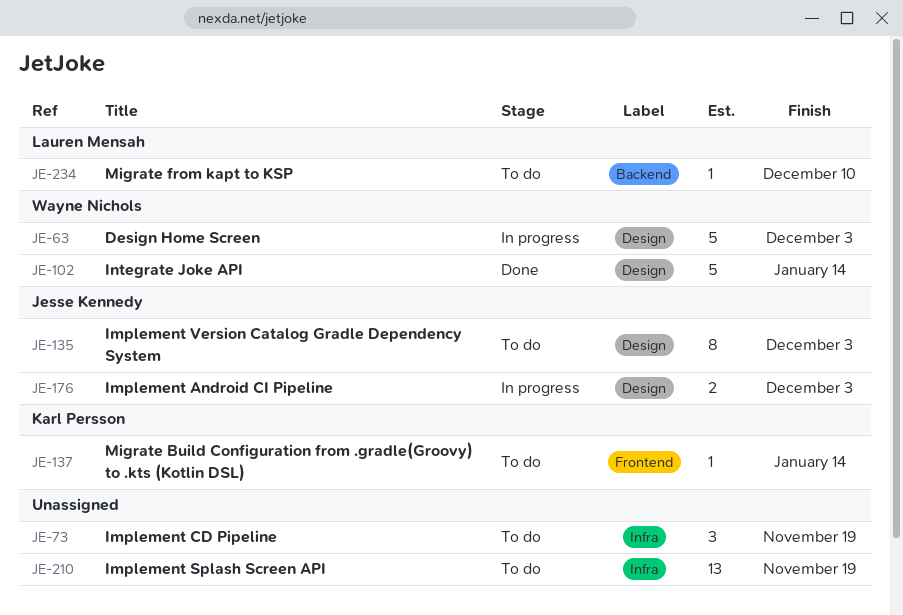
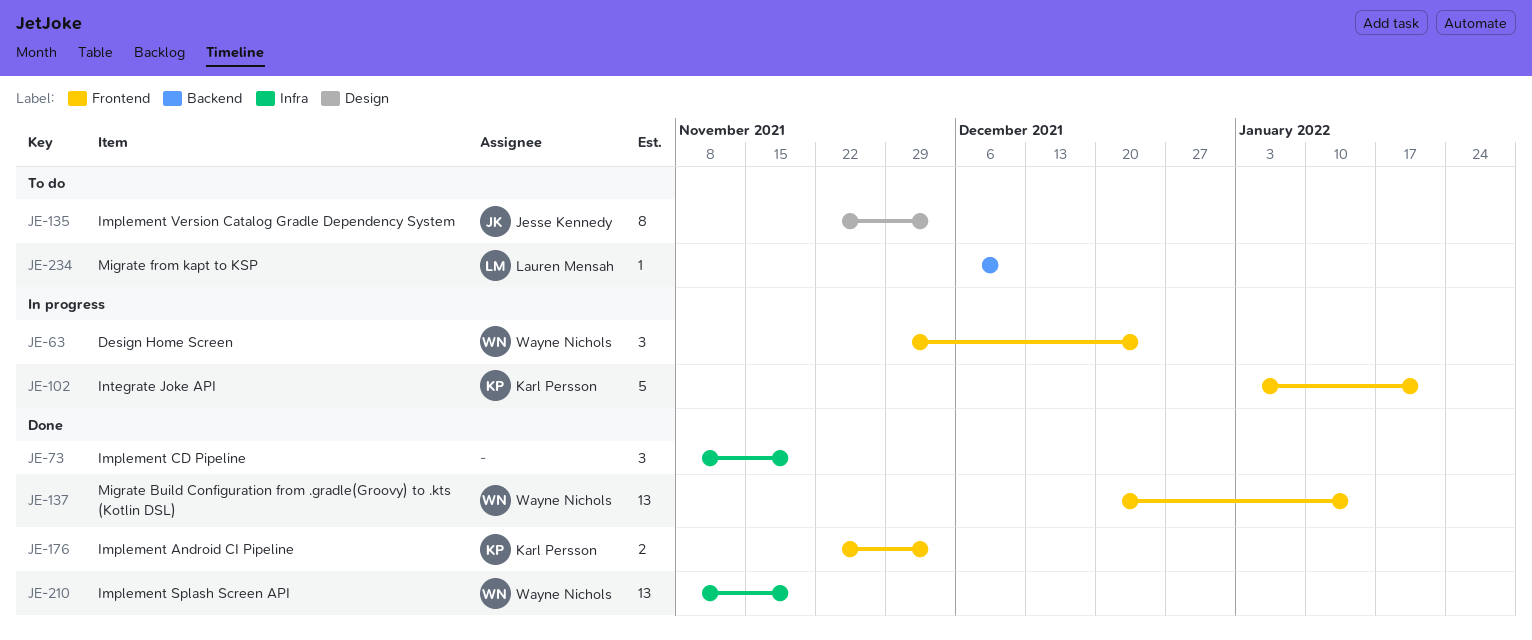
JE-63, label: Design -> Frontend
JE-63, estimate: 5 -> 3
JE-63, due: Dec 3 -> Dec 24
JE-73, status: To do -> Done
JE-102, status: Done -> In progress
JE-102, owner: Wayne Nichols -> Karl Persson
JE-102, label: Design -> Frontend
JE-102, due: Jan 14 -> Jan 21
JE-137, status: To do -> Done
JE-137, owner: Karl Persson -> Wayne Nichols
JE-137, estimate: 1 -> 13
JE-176, status: In progress -> Done
JE-176, owner: Jesse Kennedy -> Karl Persson
JE-176, label: Design -> Frontend
JE-210, status: To do -> Done
JE-210, owner: none -> Wayne Nichols

